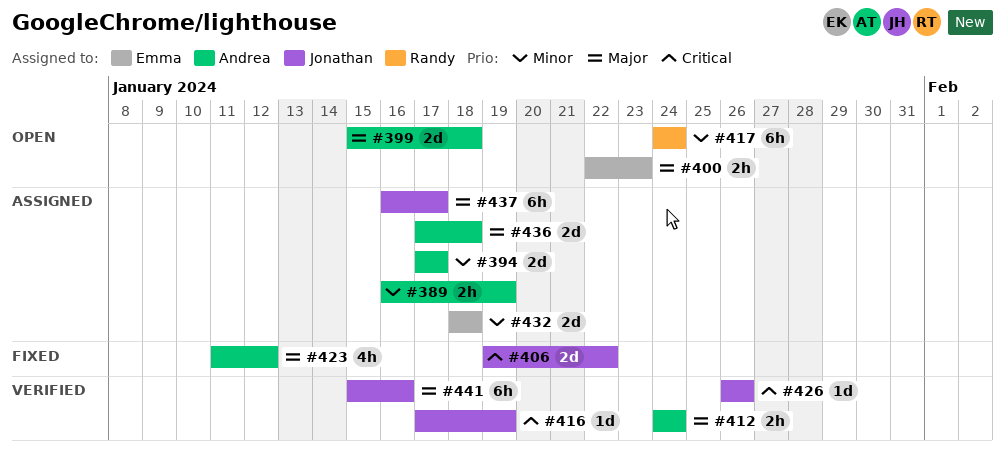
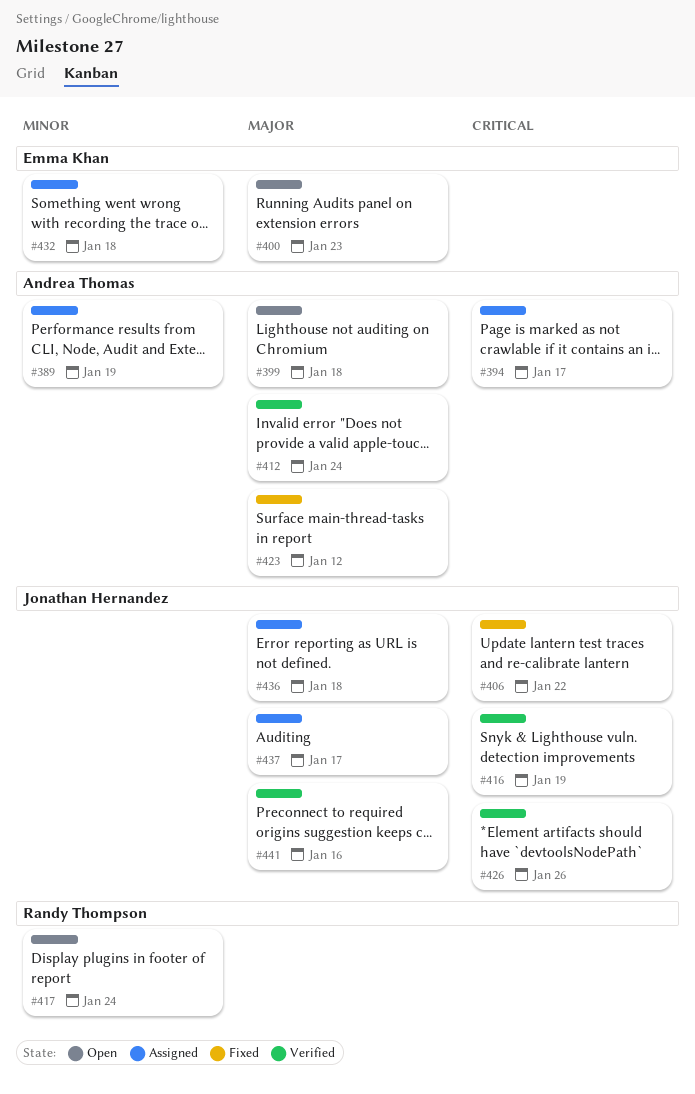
#394, priority: Minor -> Critical
#436, owner: Andrea Thomas -> Jonathan Hernandez

